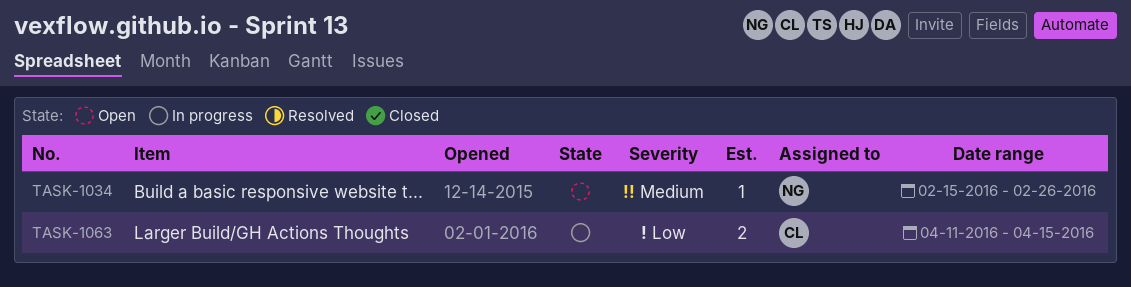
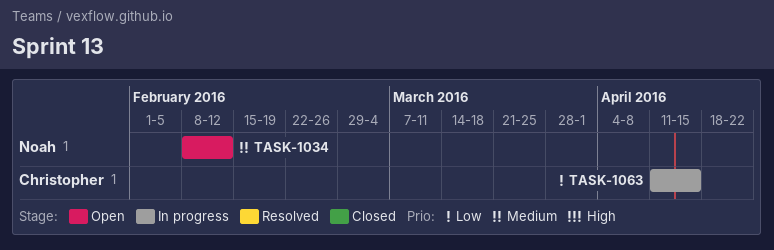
TASK-1034, start: Feb 15 -> Feb 8
TASK-1034, due: Feb 26 -> Feb 12

